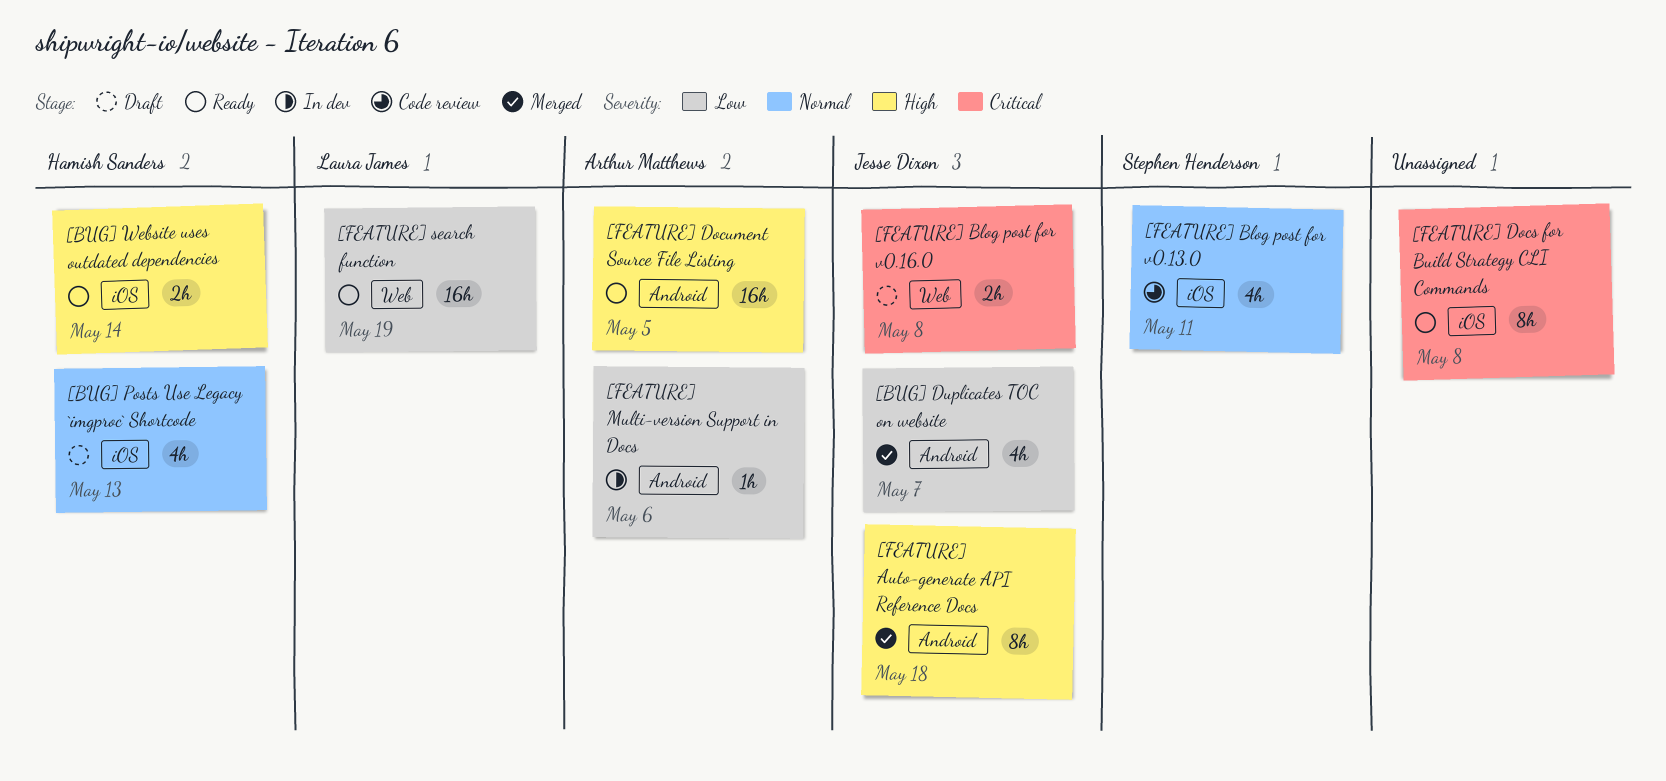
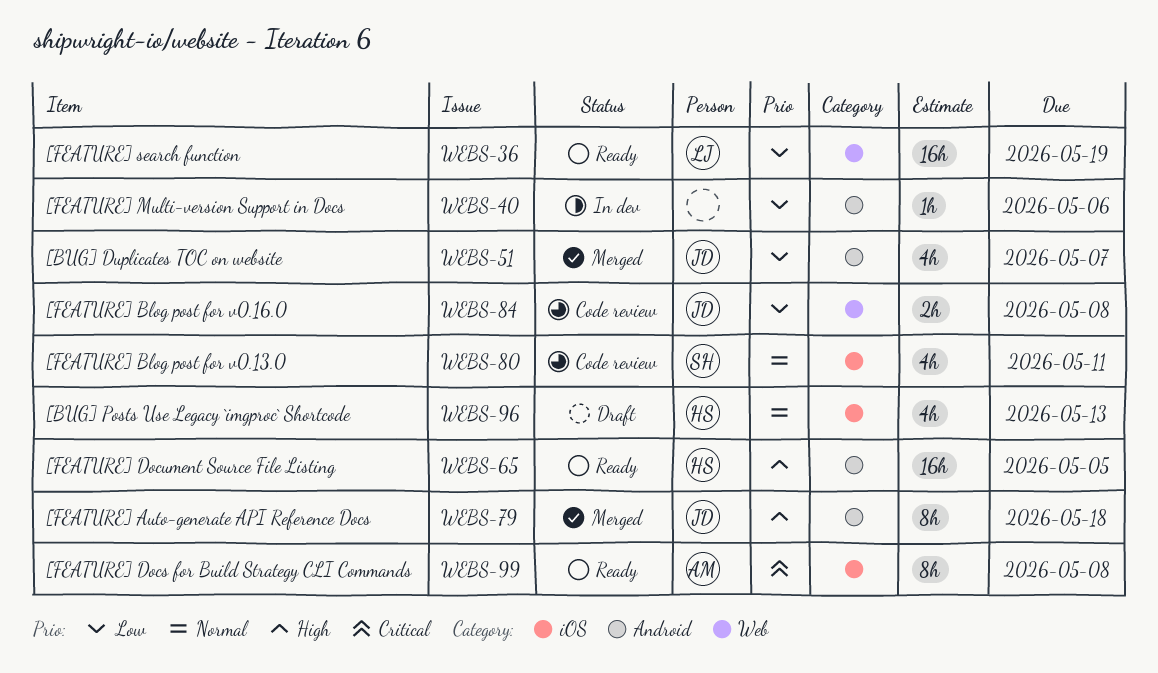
[BUG] Website uses outdated dependencies: present -> none
[FEATURE] Blog post for v0.16.0, status: Draft -> Code review
[FEATURE] Blog post for v0.16.0, priority: Critical -> Low
[FEATURE] Docs for Build Strategy CLI Commands, owner: none -> Arthur Matthews
[FEATURE] Document Source File Listing, owner: Arthur Matthews -> Hamish Sanders
[FEATURE] Multi-version Support in Docs, owner: Arthur Matthews -> none

